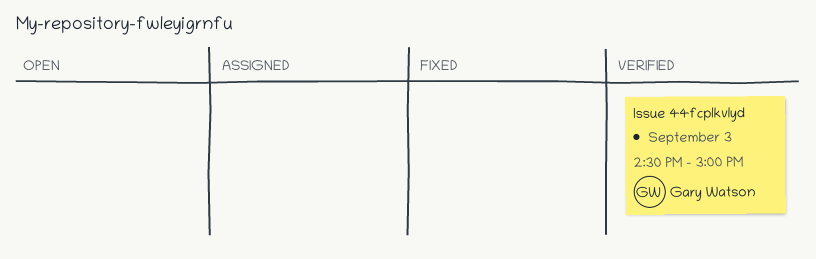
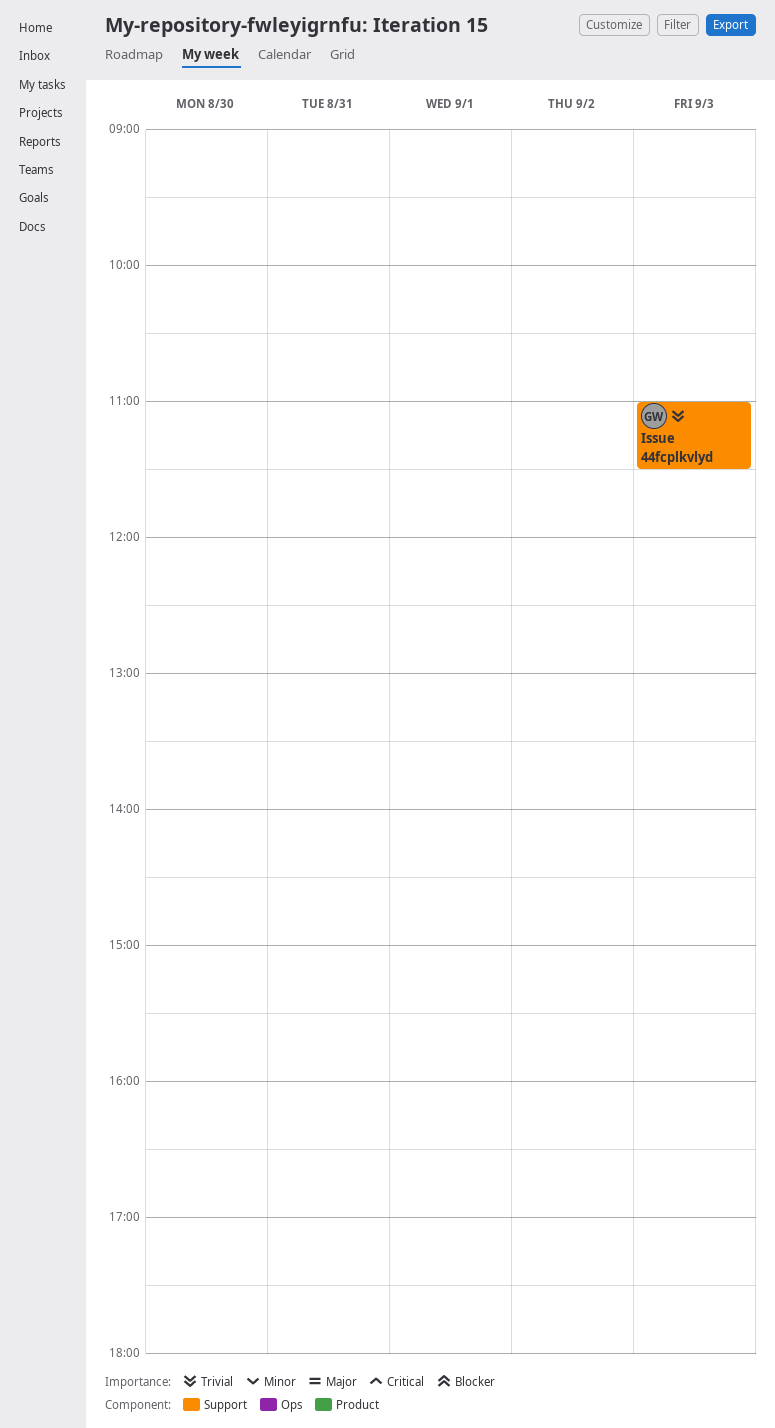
Issue 44fcplkvlyd, begins: 14:30 -> 11:00
Issue 44fcplkvlyd, ends: 15:00 -> 11:30

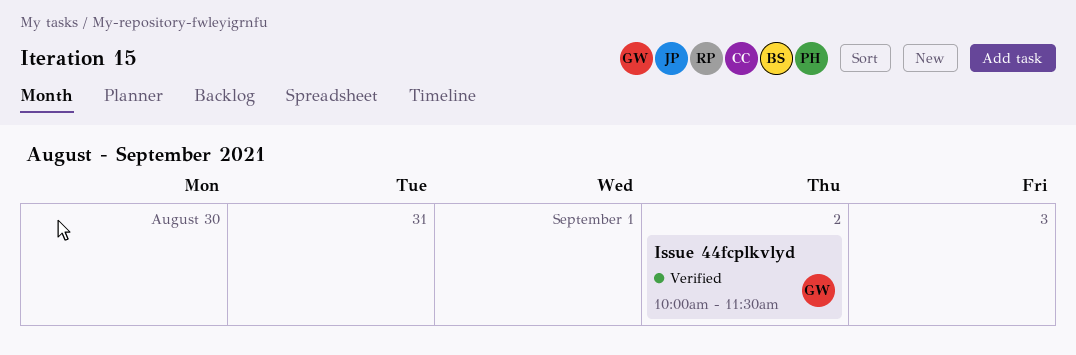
Issue 44fcplkvlyd, day: Sep 3 -> Sep 2
Issue 44fcplkvlyd, begins: 11:00 -> 10:00

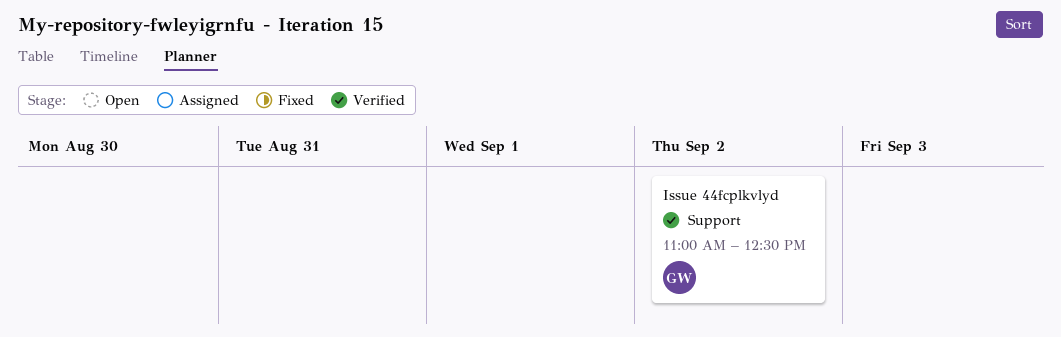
Issue 44fcplkvlyd, begins: 10:00 -> 11:00
Issue 44fcplkvlyd, ends: 11:30 -> 12:30

